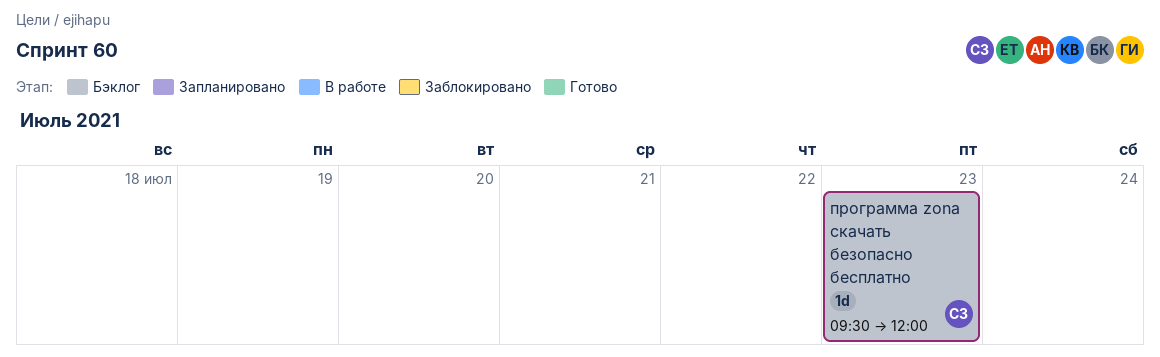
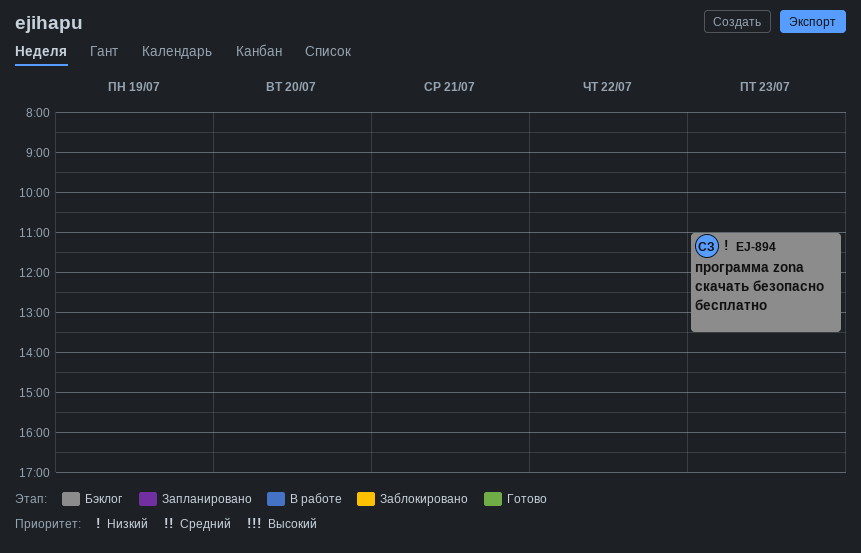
программа zona скачать безопасно бесплатно, begins: 09:30 -> 11:00
программа zona скачать безопасно бесплатно, ends: 12:00 -> 13:30

